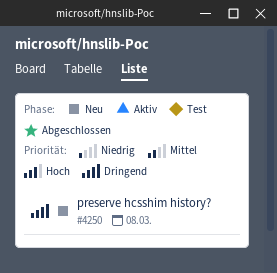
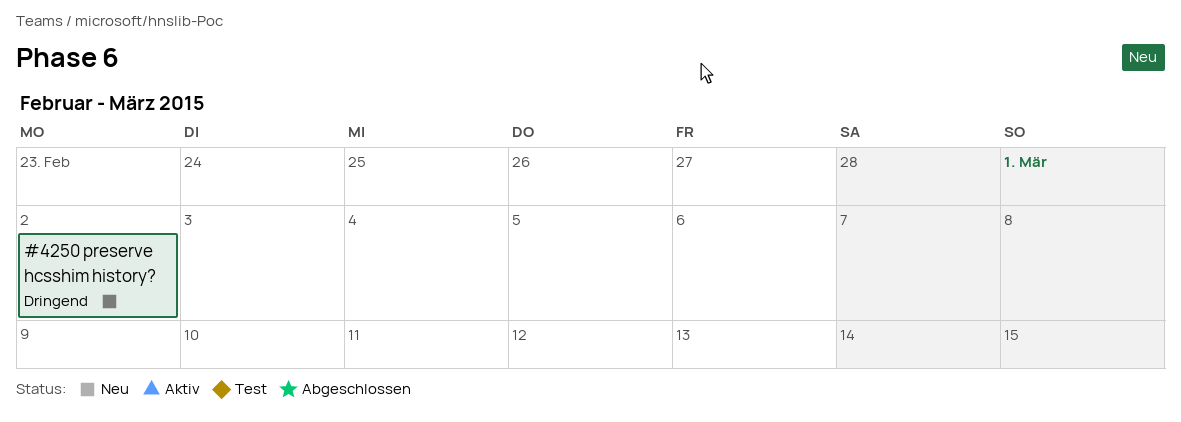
#4250, due: Mar 8 -> Mar 2

